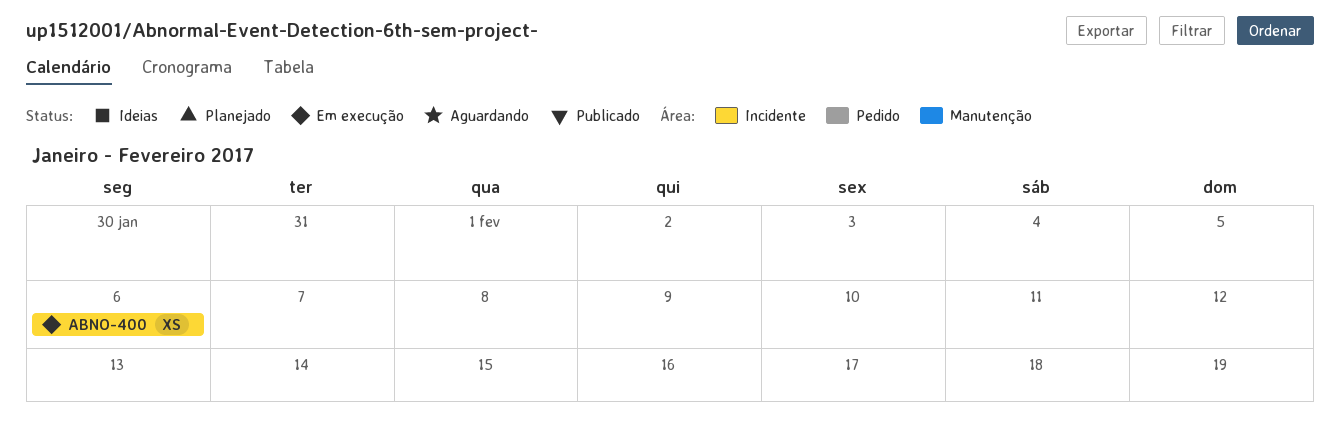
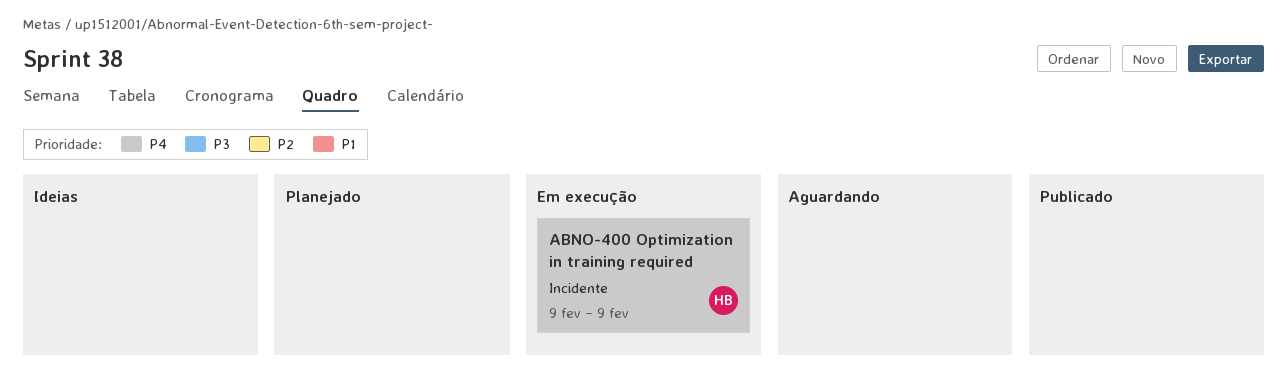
ABNO-400, start: Feb 6 -> Feb 9
ABNO-400, due: Feb 6 -> Feb 9

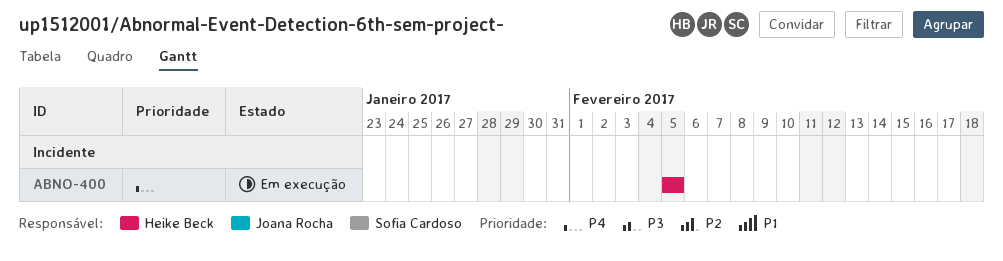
ABNO-400, start: Feb 9 -> Feb 5
ABNO-400, due: Feb 9 -> Feb 5

